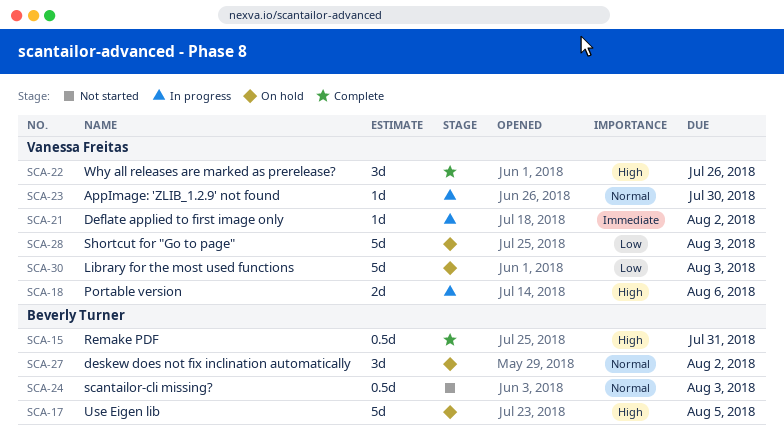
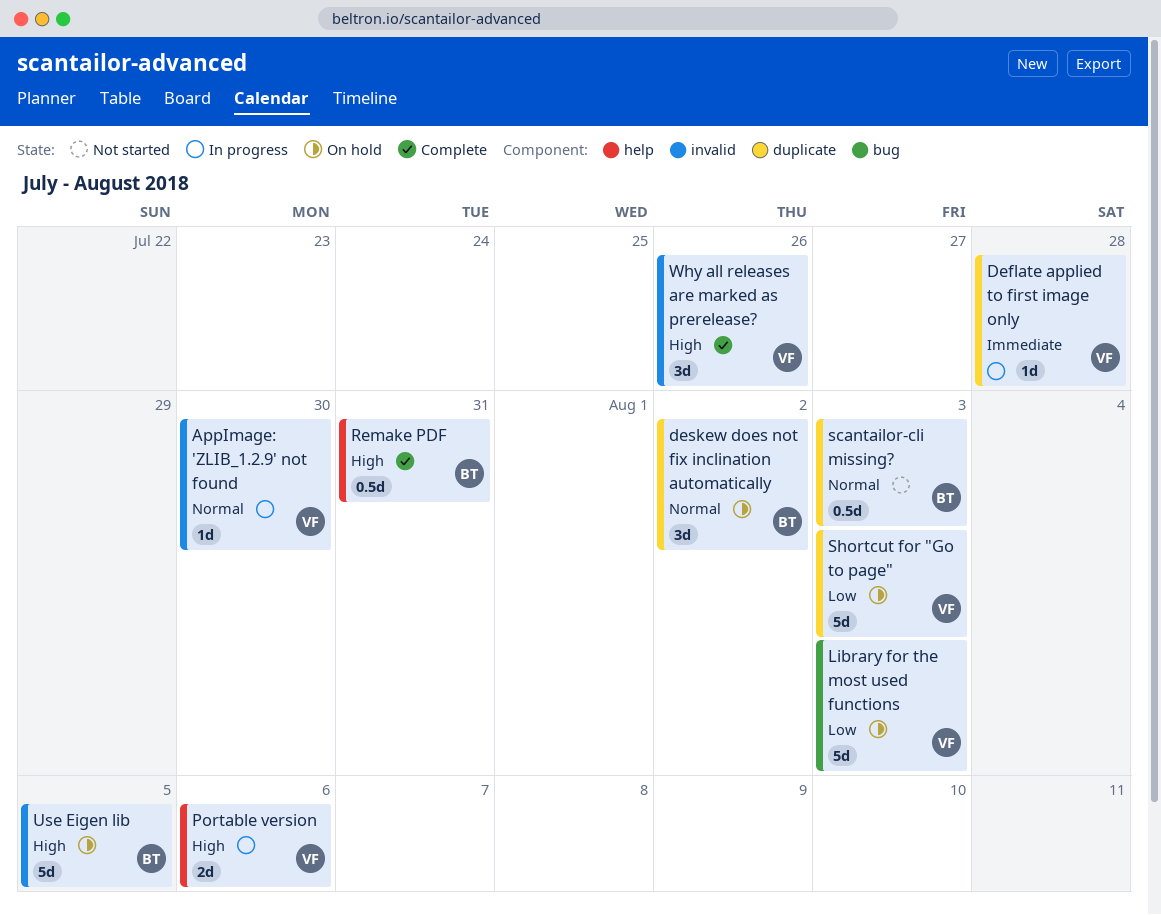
Deflate applied to first image only, due: Aug 2 -> Jul 28

